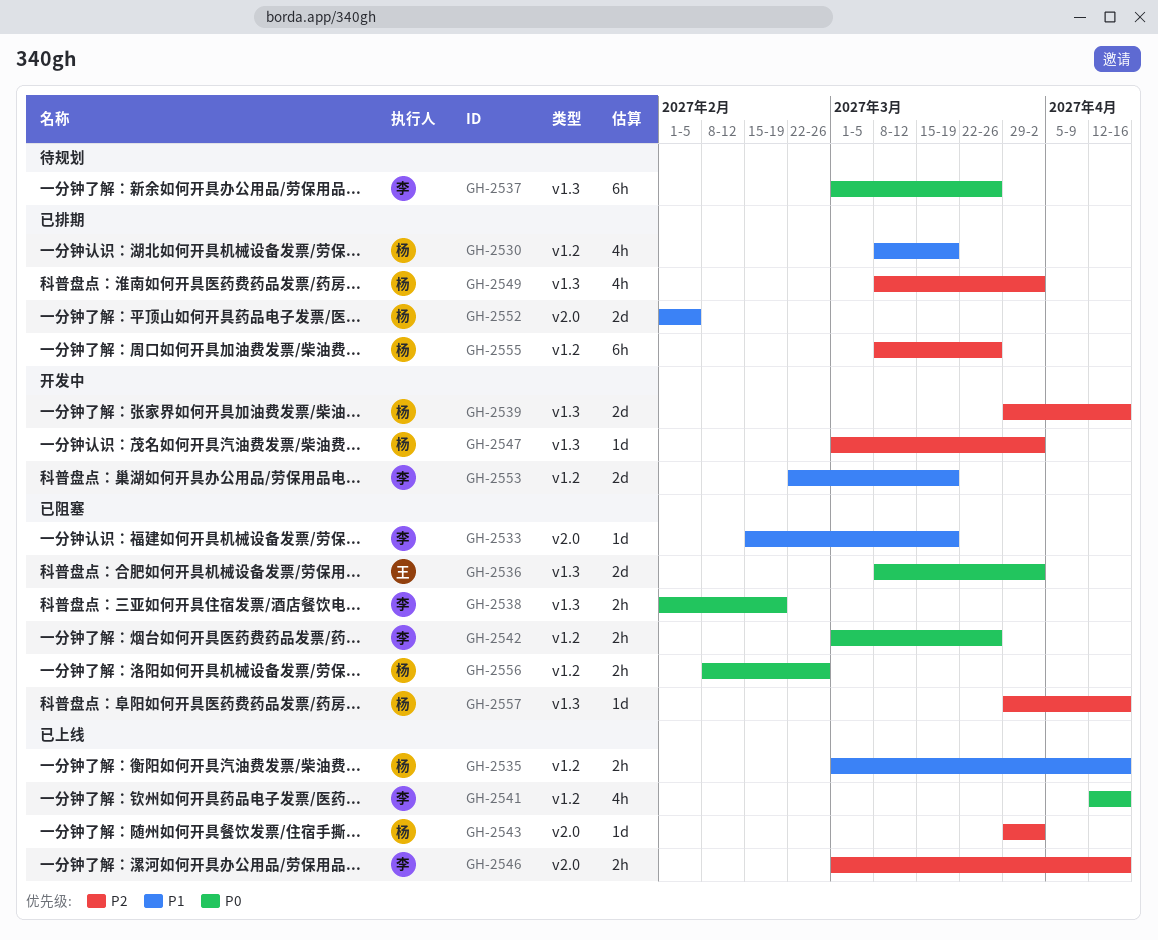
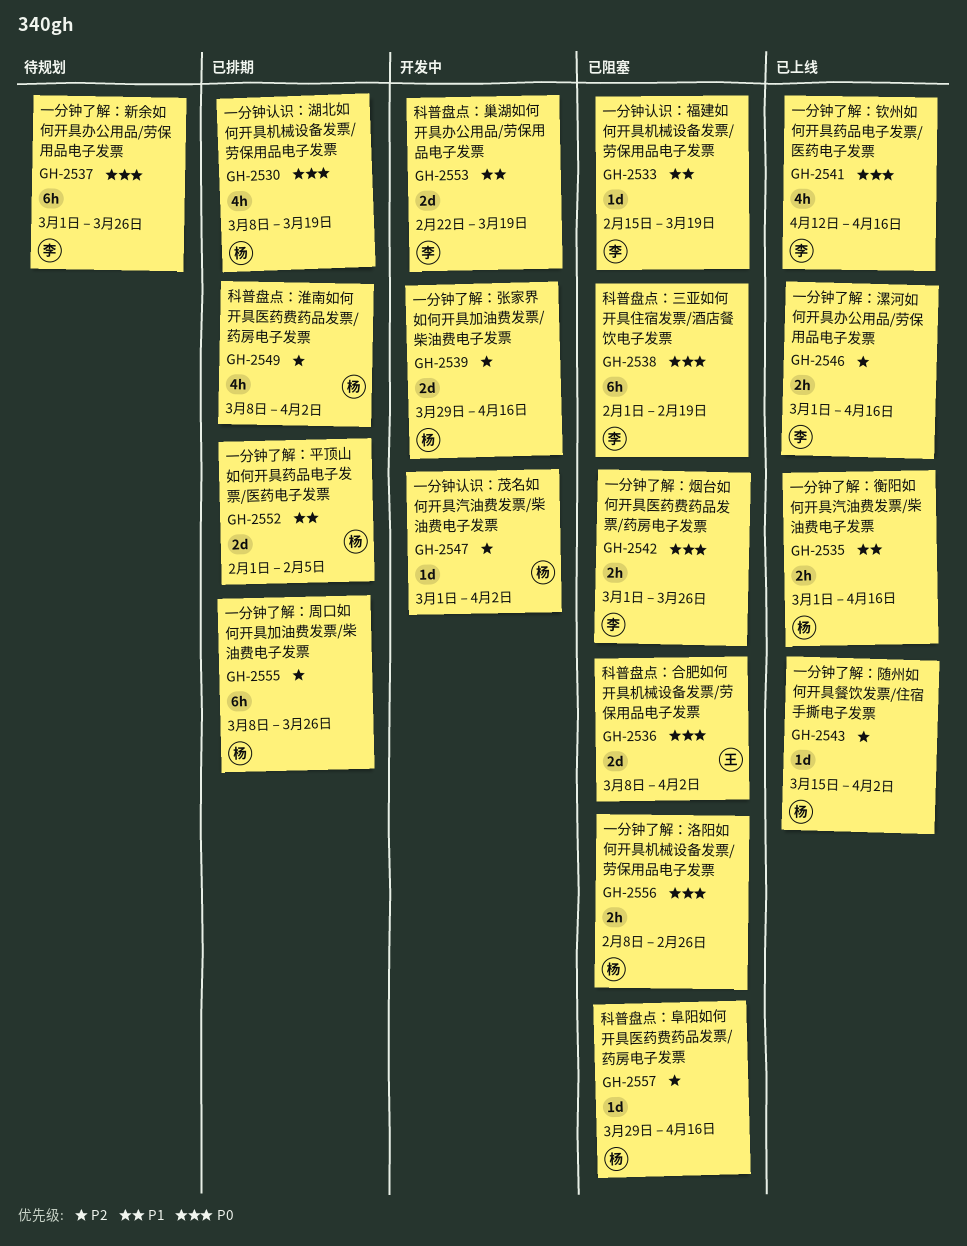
GH-2530, priority: P1 -> P0
GH-2538, estimate: 2h -> 6h
GH-2543, start: Mar 29 -> Mar 15

